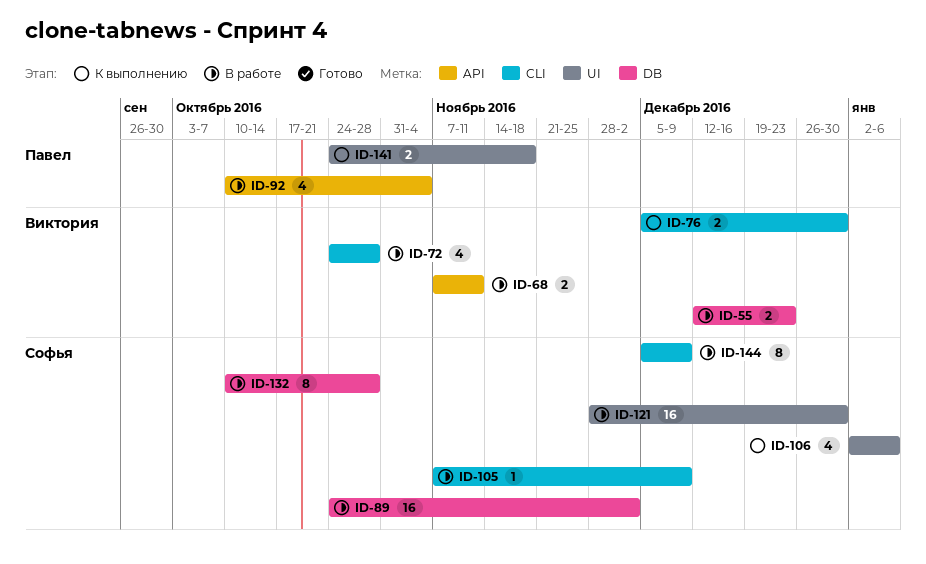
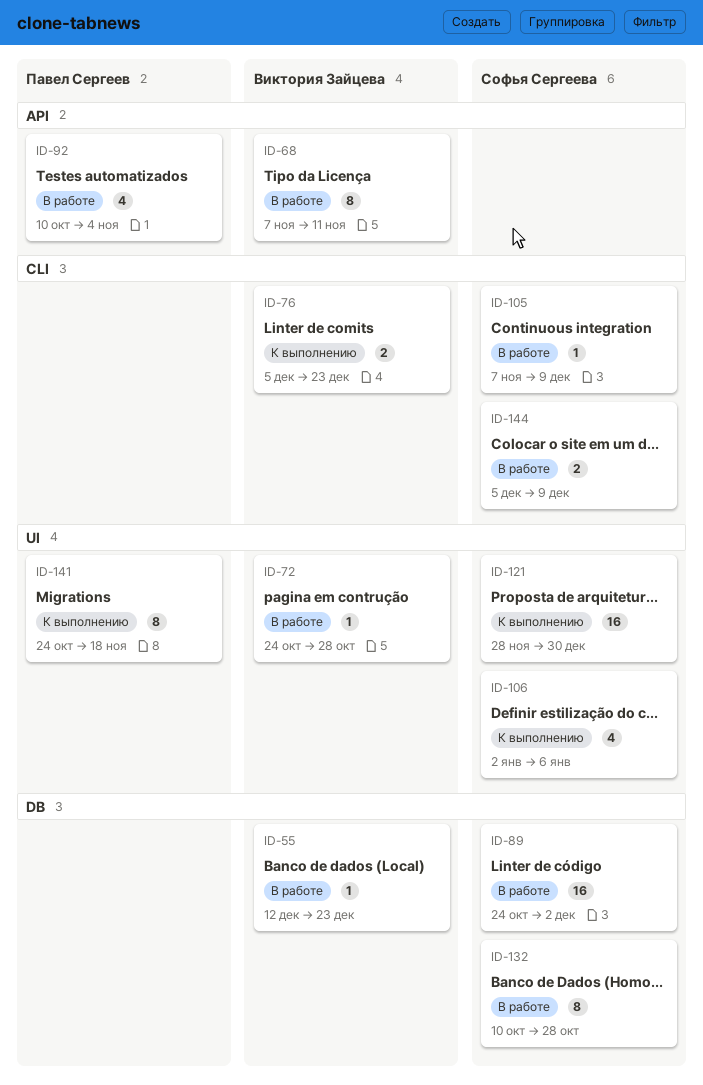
ID-55, estimate: 2 -> 1
ID-68, estimate: 2 -> 8
ID-72, label: CLI -> UI
ID-72, estimate: 4 -> 1
ID-76, due: Dec 30 -> Dec 23
ID-121, status: В работе -> К выполнению
ID-141, estimate: 2 -> 8
ID-144, estimate: 8 -> 2

